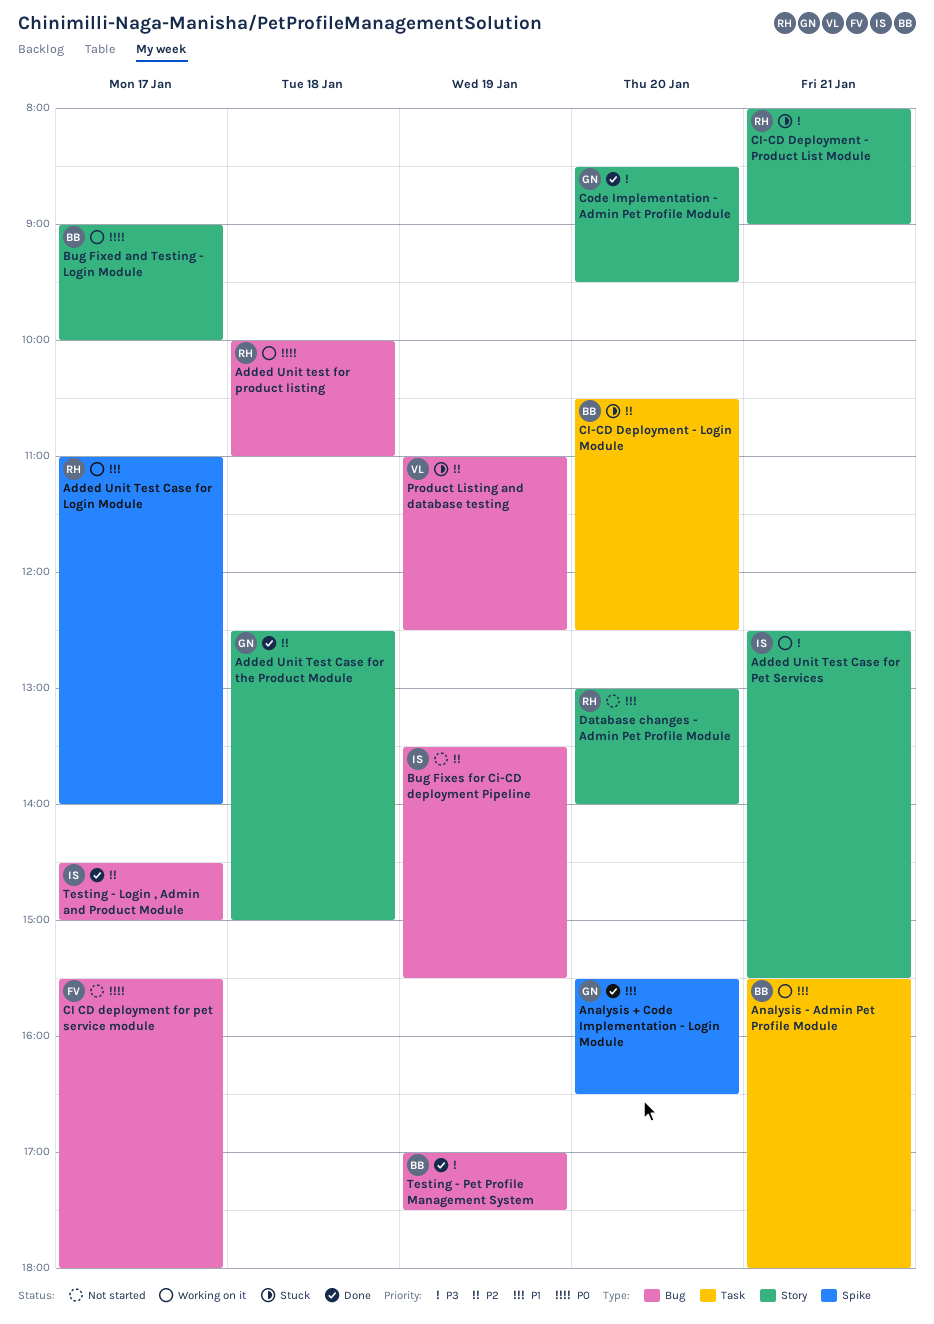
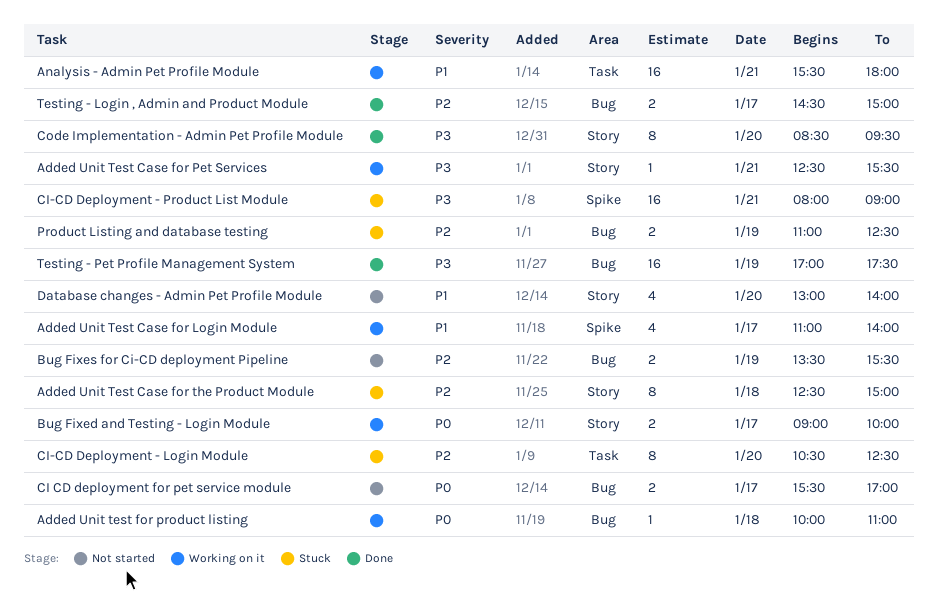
Added Unit Test Case for the Product Module, status: Done -> Stuck
Analysis + Code Implementation - Login Module: present -> none
CI CD deployment for pet service module, ends: 18:00 -> 17:00
CI-CD Deployment - Product List Module, label: Story -> Spike

